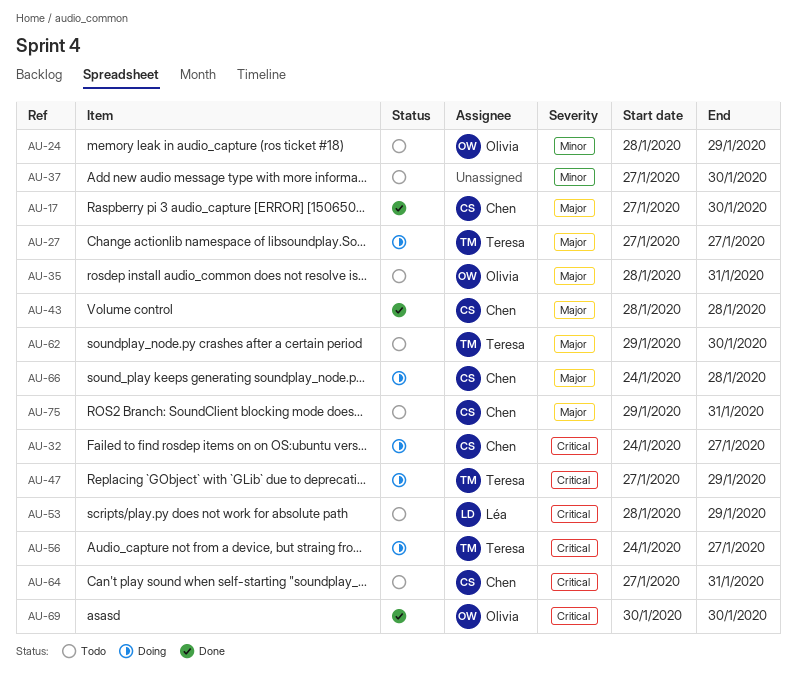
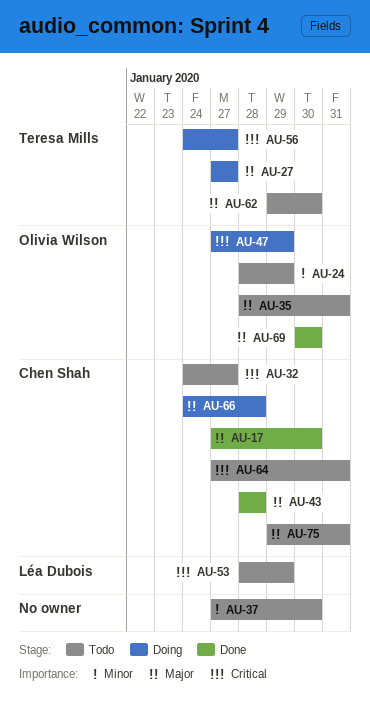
AU-32, status: Doing -> Todo
AU-47, owner: Teresa Mills -> Olivia Wilson
AU-69, priority: Critical -> Major

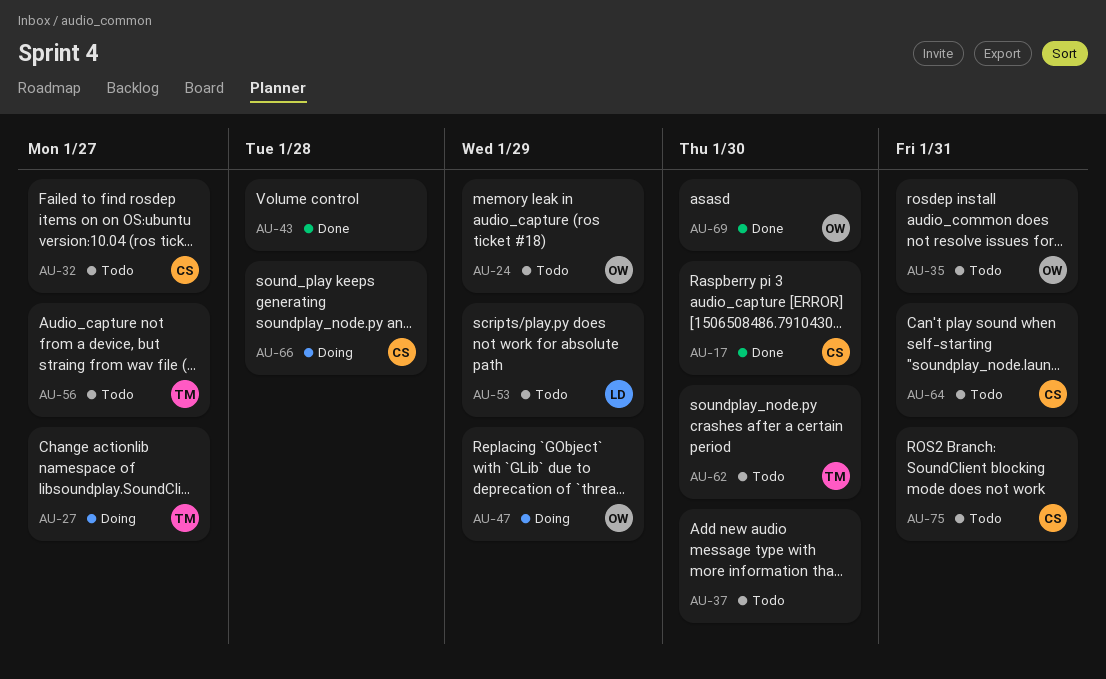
AU-43, owner: Chen Shah -> none
AU-56, status: Doing -> Todo

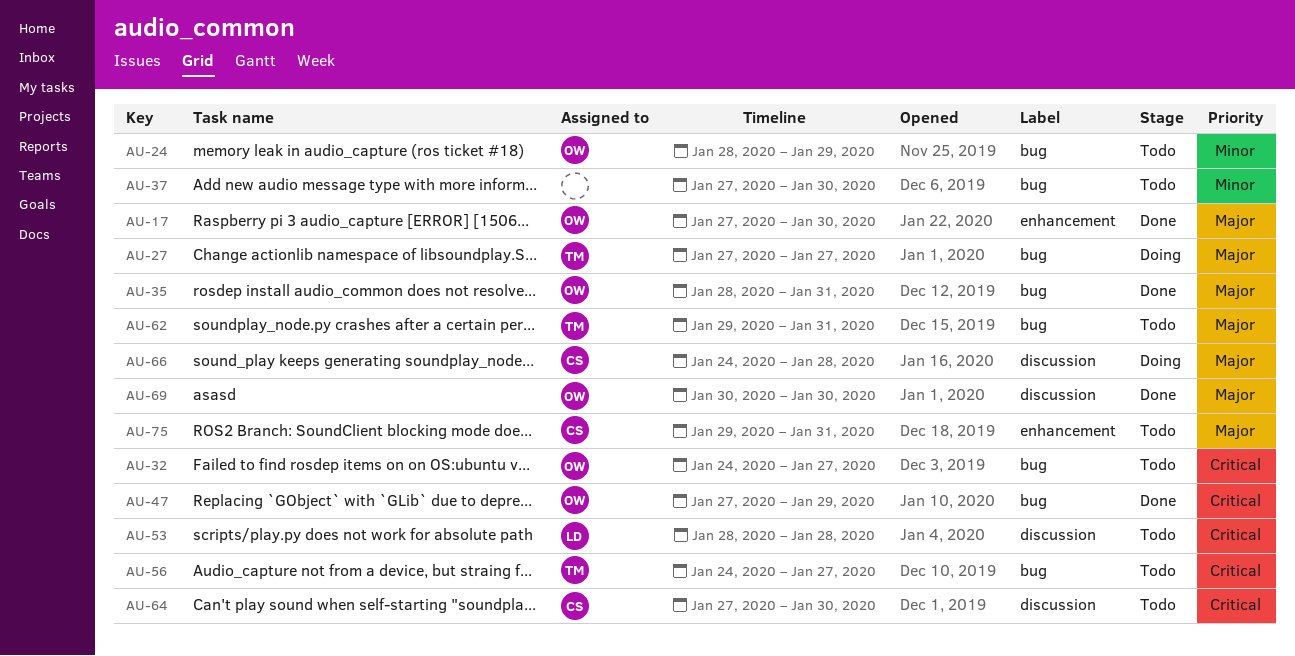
AU-17, owner: CS -> OW
AU-32, owner: CS -> OW
AU-35, status: Todo -> Done
AU-43: present -> none
AU-47, status: Doing -> Done
AU-53, due: Jan 29 -> Jan 28
AU-62, due: Jan 30 -> Jan 31
AU-64, due: Jan 31 -> Jan 30

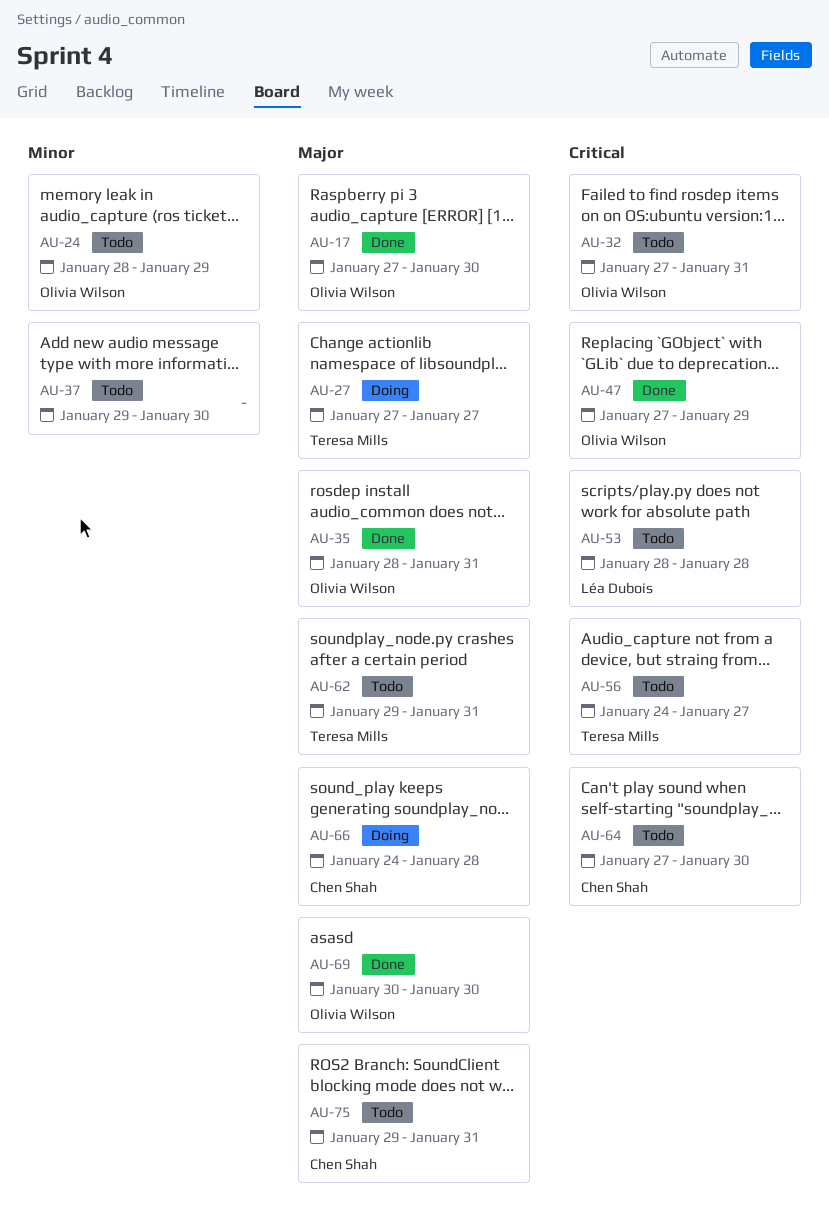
AU-32, start: Jan 24 -> Jan 27
AU-32, due: Jan 27 -> Jan 31
AU-37, start: Jan 27 -> Jan 29

